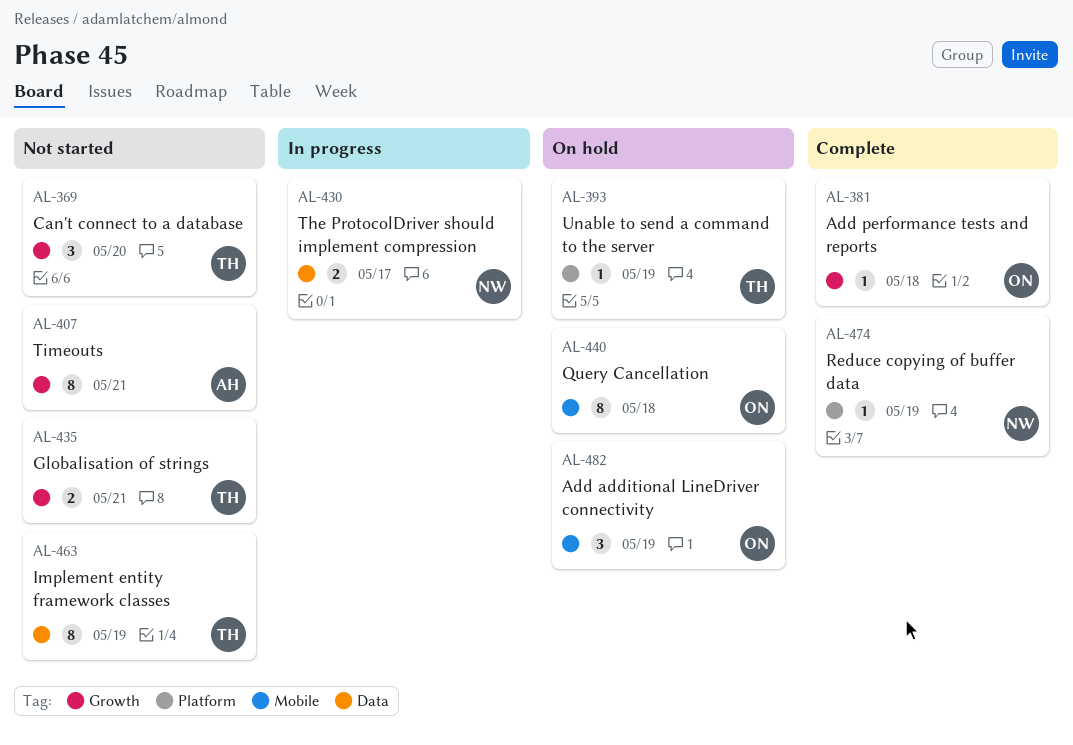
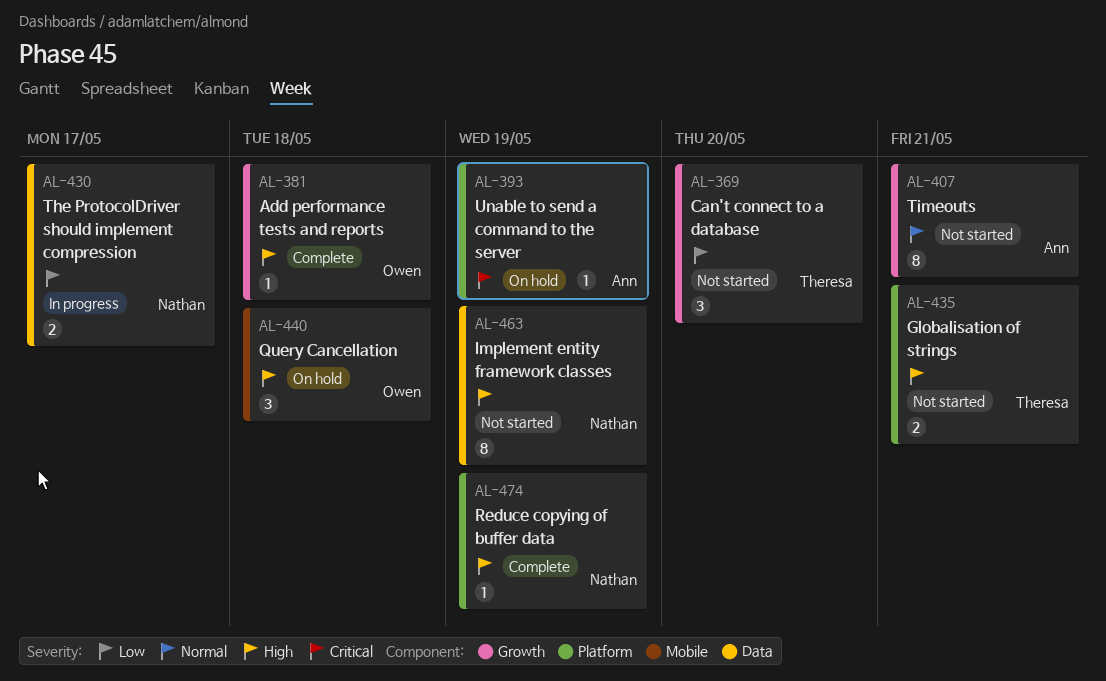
AL-393, owner: Theresa -> Ann
AL-435, label: Growth -> Platform
AL-440, estimate: 8 -> 3
AL-463, owner: Theresa -> Nathan
AL-482: present -> none

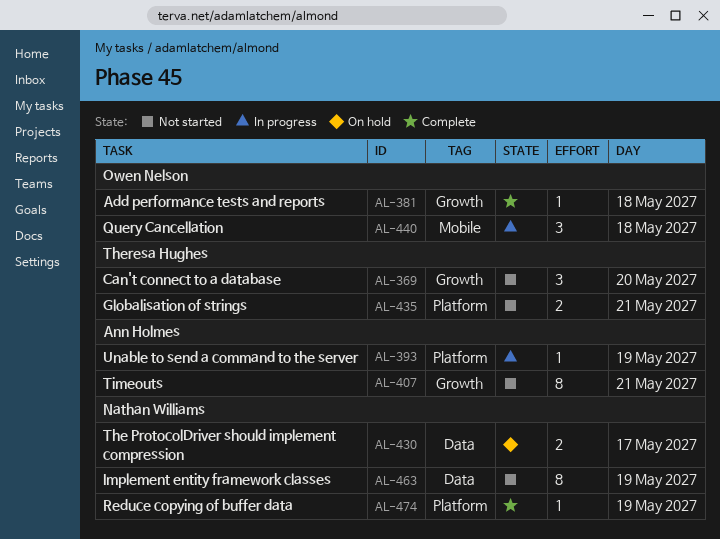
AL-393, status: On hold -> In progress
AL-430, status: In progress -> On hold
AL-440, status: On hold -> In progress

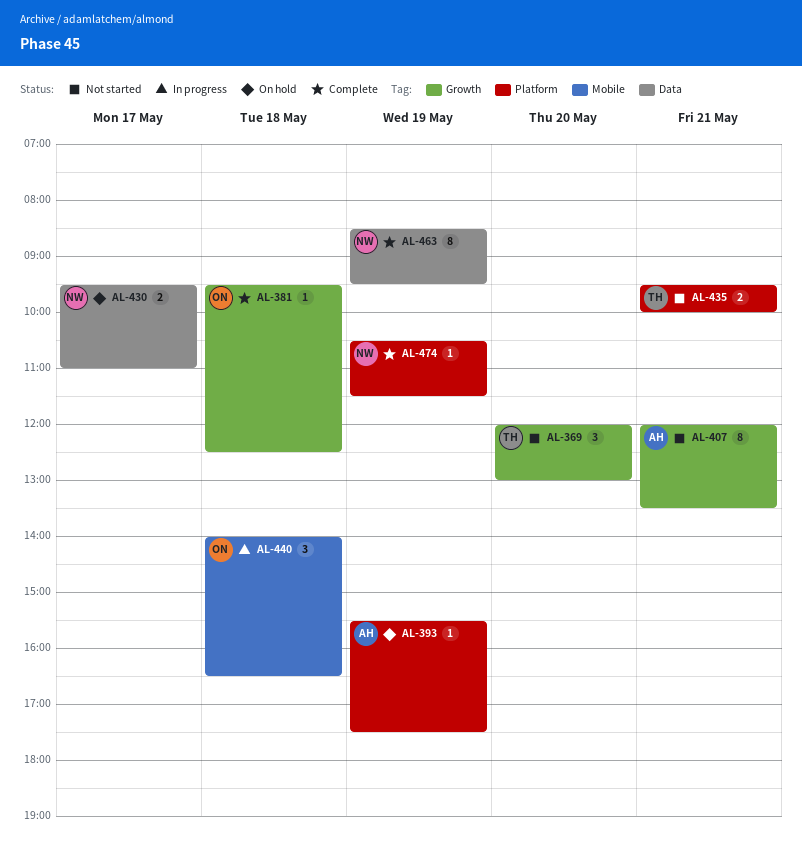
AL-393, status: In progress -> On hold
AL-463, status: Not started -> Complete

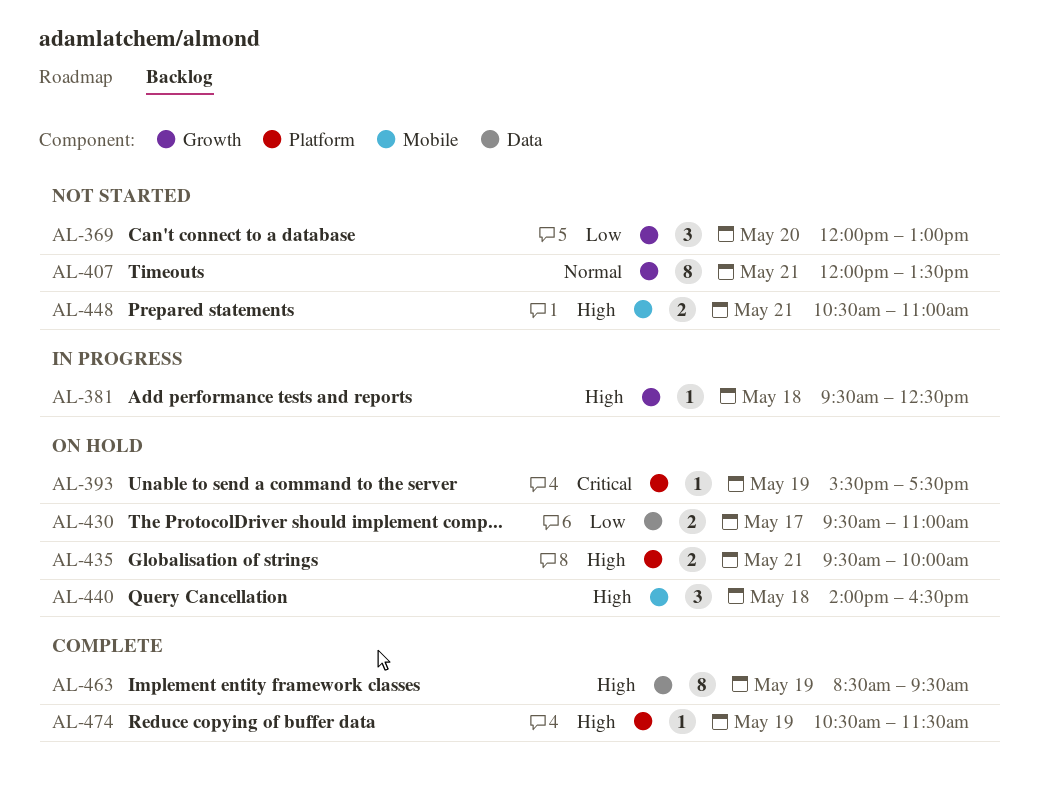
AL-381, status: Complete -> In progress
AL-435, status: Not started -> On hold
AL-440, status: In progress -> On hold
AL-448: none -> present

